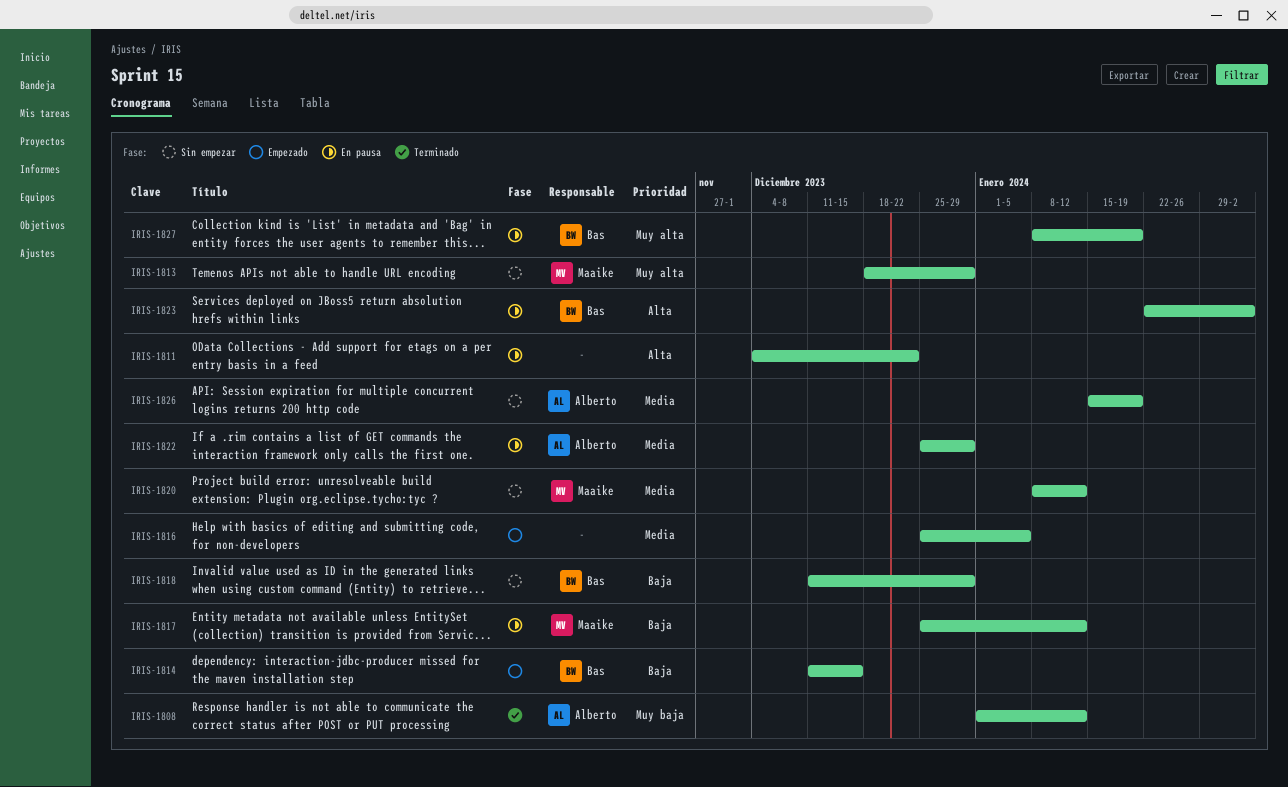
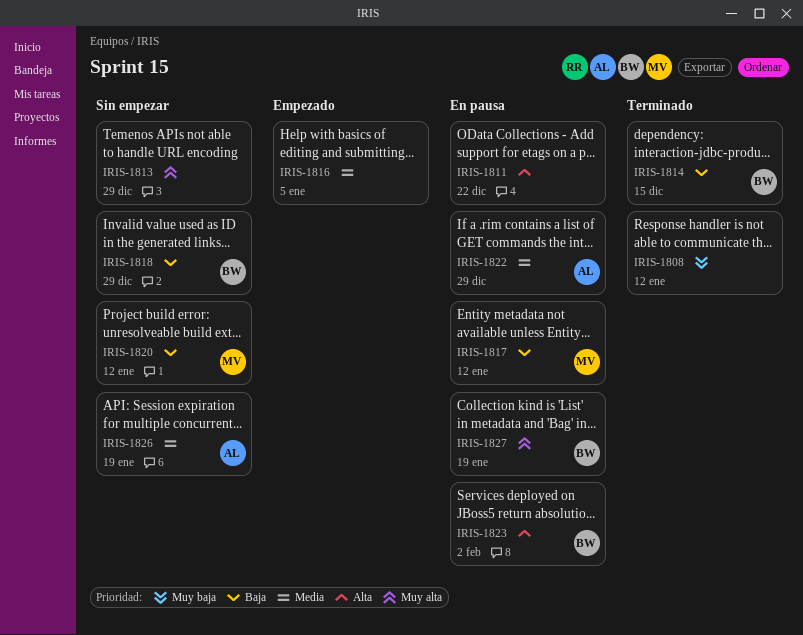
IRIS-1808, owner: Alberto -> none
IRIS-1813, owner: Maaike -> none
IRIS-1814, status: Empezado -> Terminado
IRIS-1820, priority: Media -> Baja

